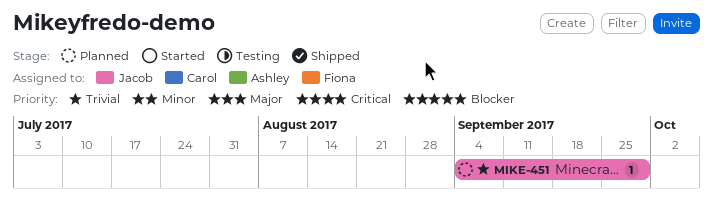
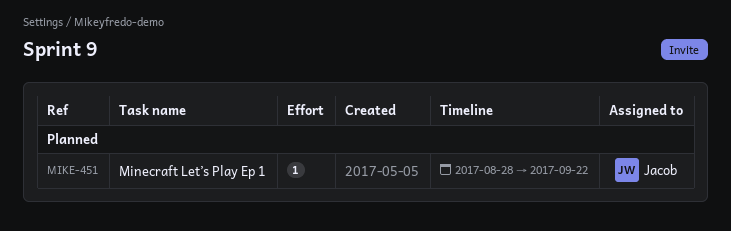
MIKE-451, start: Sep 4 -> Aug 28
MIKE-451, due: Sep 29 -> Sep 22

